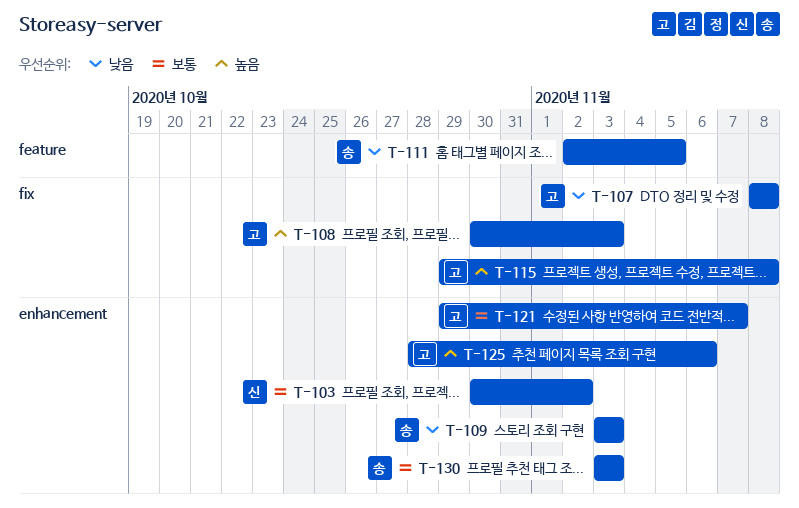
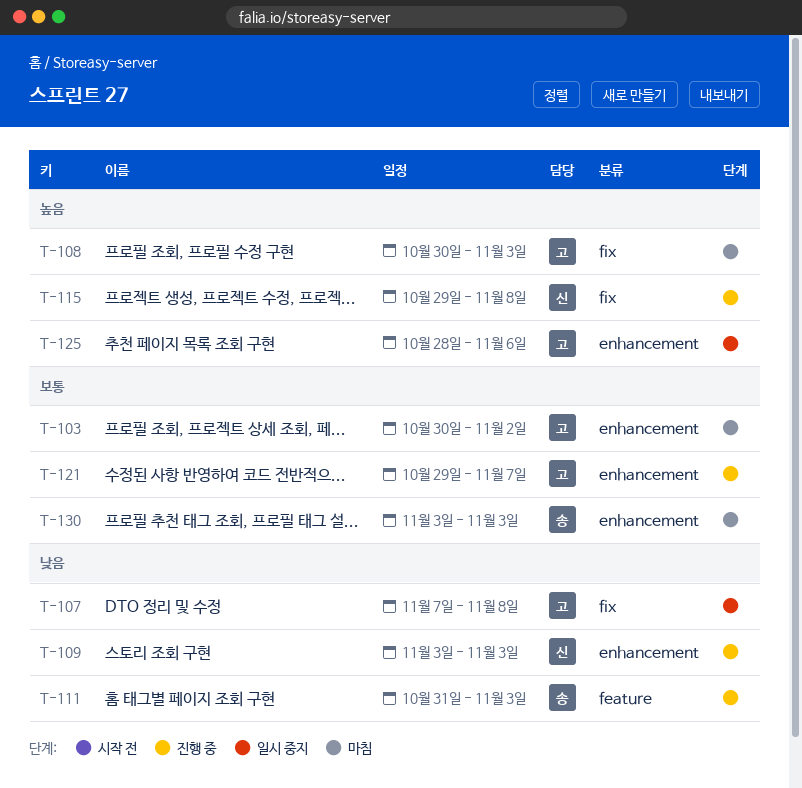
T-103, owner: 신 -> 고
T-107, start: Nov 8 -> Nov 7
T-109, owner: 송 -> 신
T-111, start: Nov 2 -> Oct 31
T-111, due: Nov 5 -> Nov 3
T-115, owner: 고 -> 신

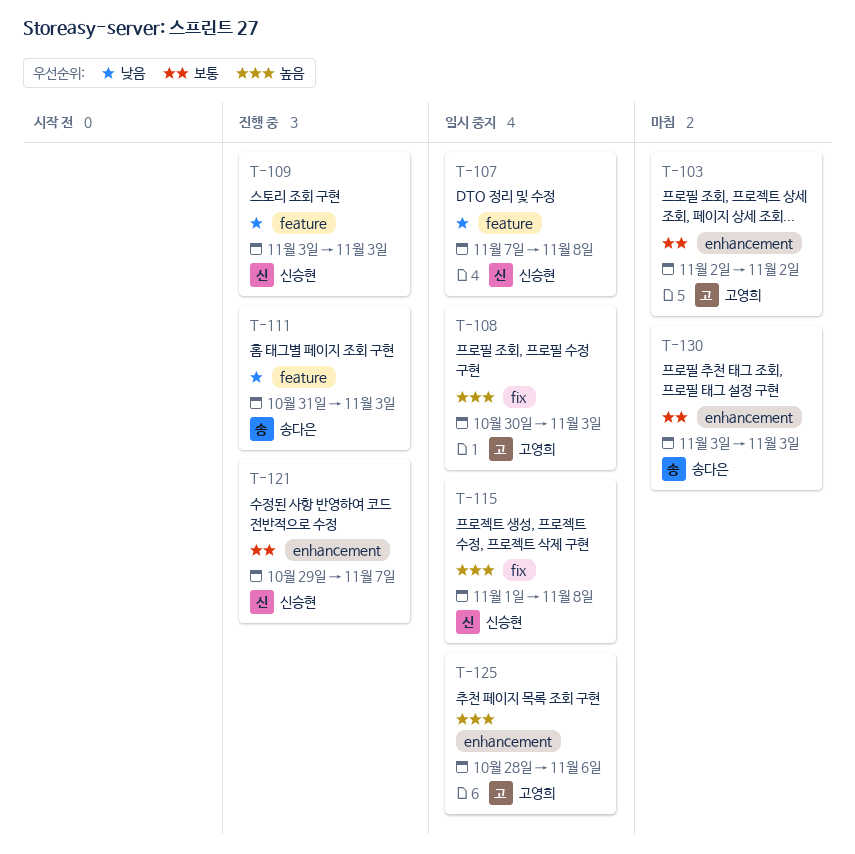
T-103, start: Oct 30 -> Nov 2
T-107, owner: 고영희 -> 신승현
T-107, label: fix -> feature
T-108, status: 마침 -> 일시 중지
T-109, label: enhancement -> feature
T-115, status: 진행 중 -> 일시 중지
T-115, start: Oct 29 -> Nov 1
T-121, owner: 고영희 -> 신승현

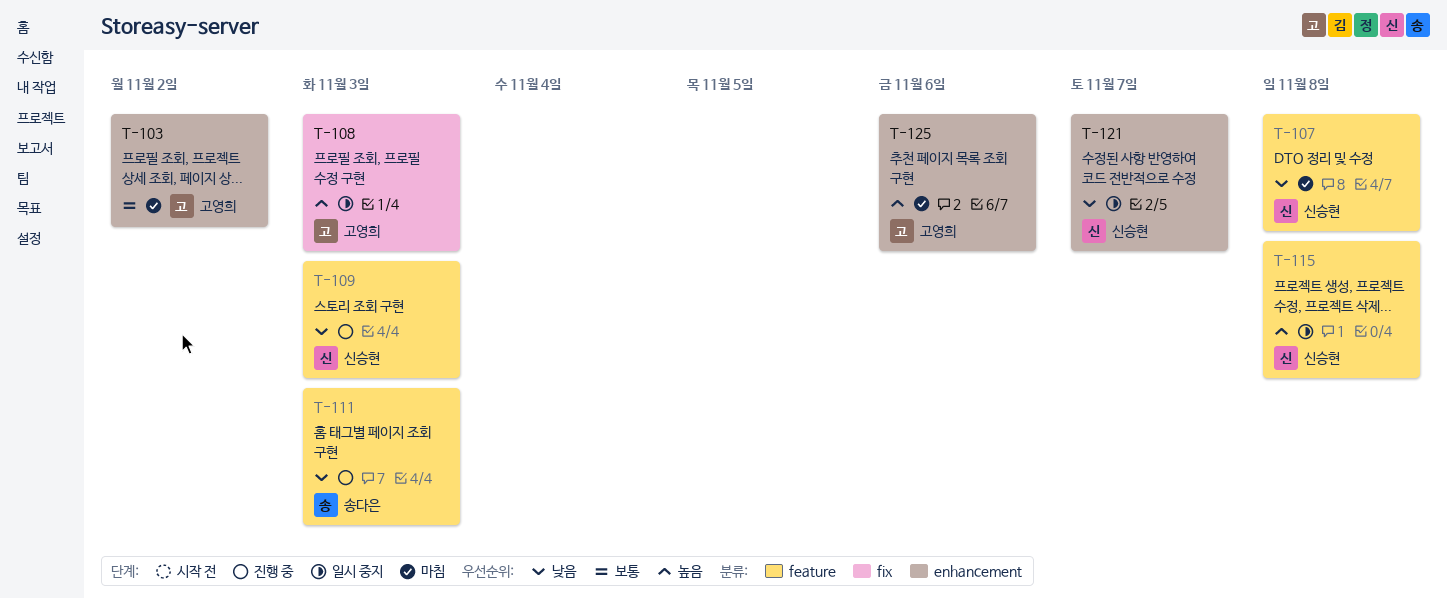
T-107, status: 일시 중지 -> 마침
T-115, label: fix -> feature
T-121, status: 진행 중 -> 일시 중지
T-121, priority: 보통 -> 낮음
T-125, status: 일시 중지 -> 마침
T-130: present -> none

